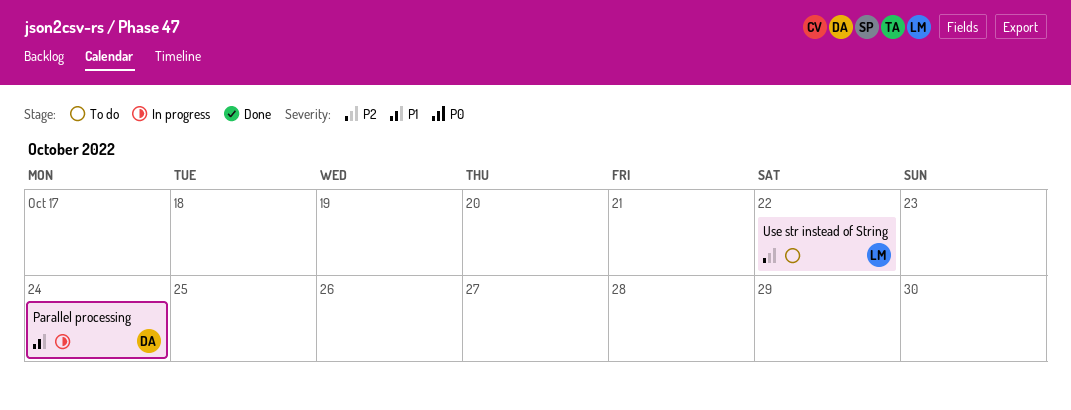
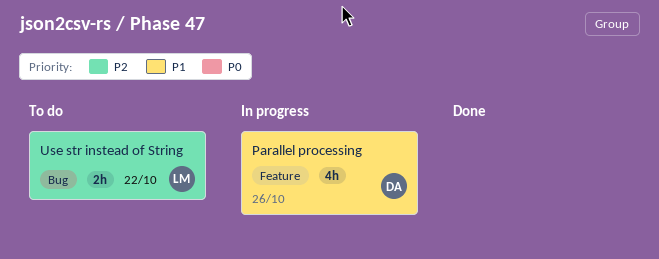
Parallel processing, due: Oct 24 -> Oct 26

